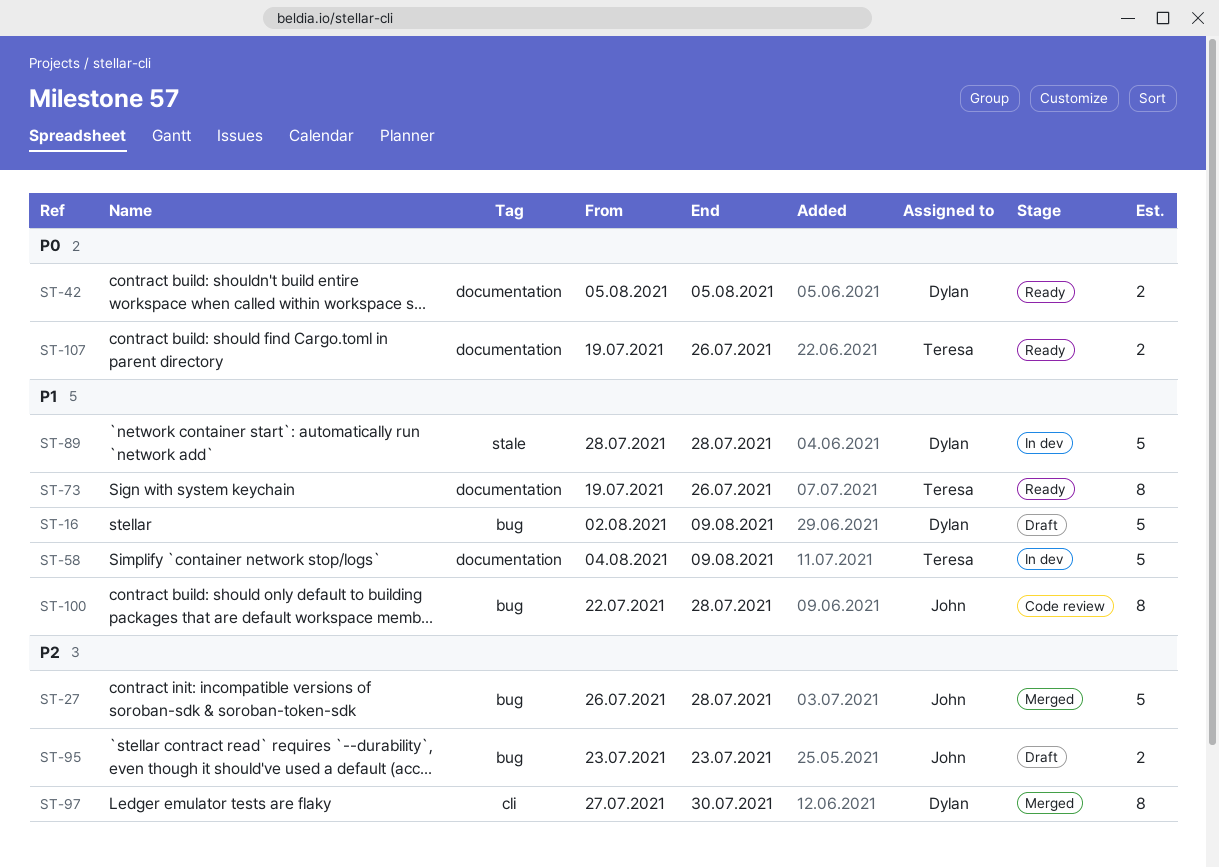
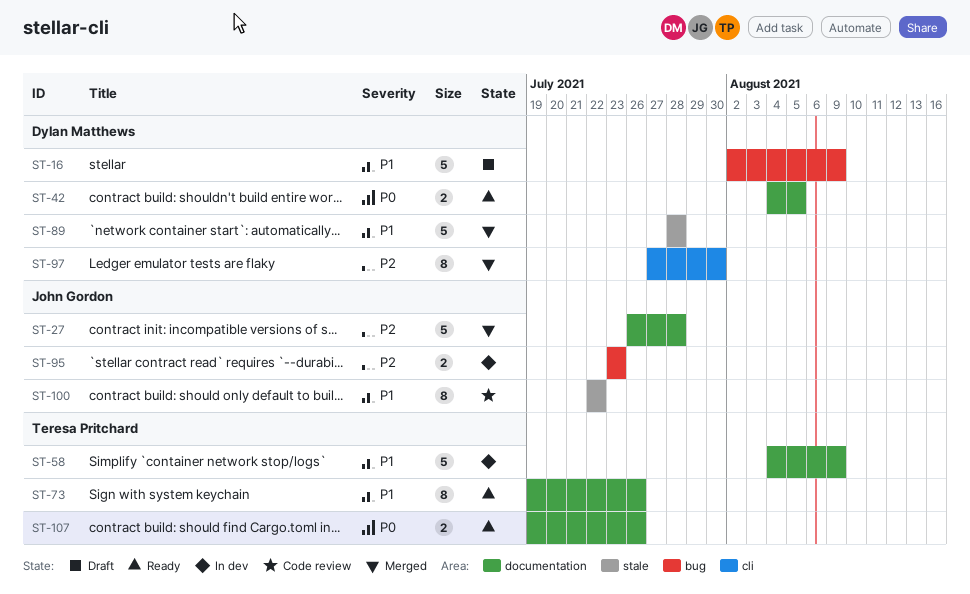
ST-27, label: bug -> documentation
ST-42, start: Aug 5 -> Aug 4
ST-89, status: In dev -> Merged
ST-95, status: Draft -> In dev
ST-100, label: bug -> stale
ST-100, due: Jul 28 -> Jul 22

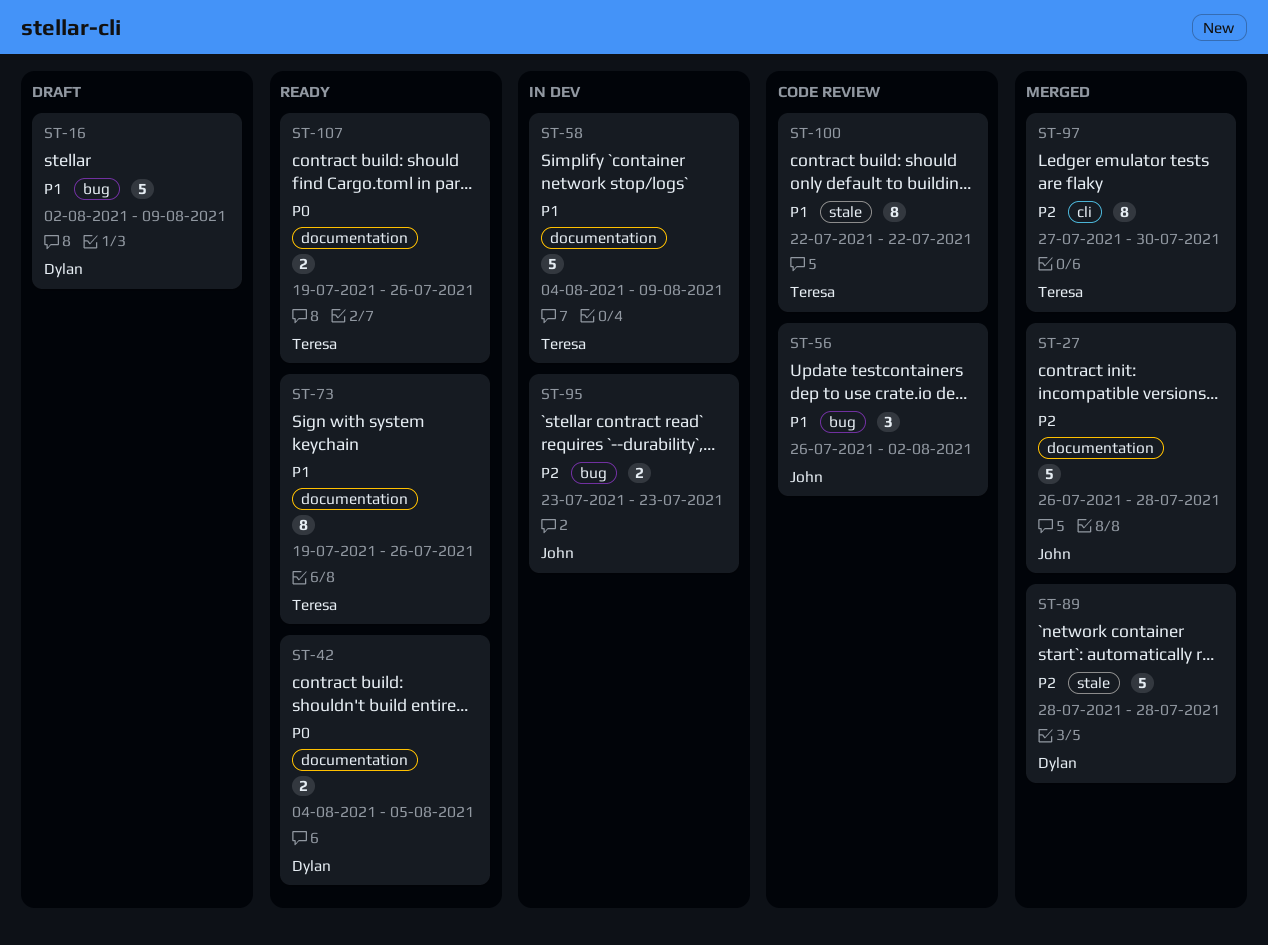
ST-56: none -> present
ST-89, priority: P1 -> P2
ST-97, owner: Dylan Matthews -> Teresa Pritchard
ST-100, owner: John Gordon -> Teresa Pritchard

